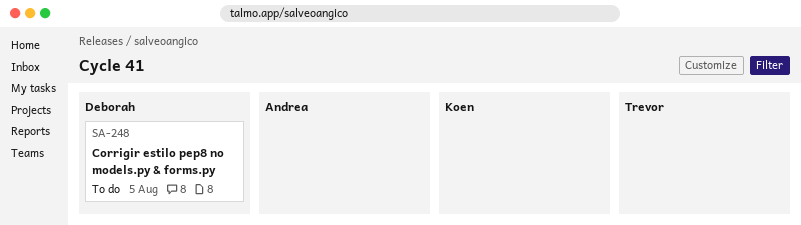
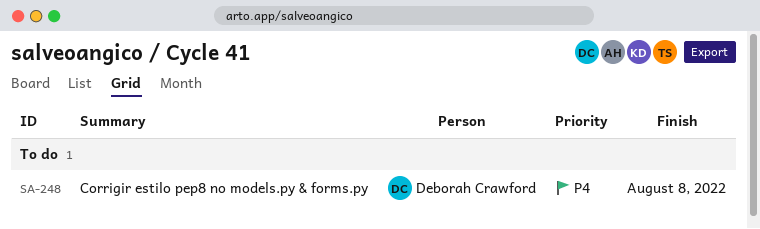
SA-248, due: Aug 5 -> Aug 8

